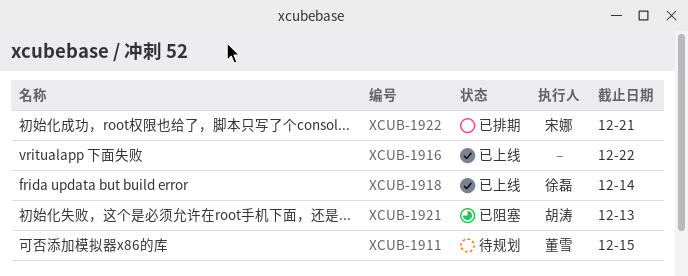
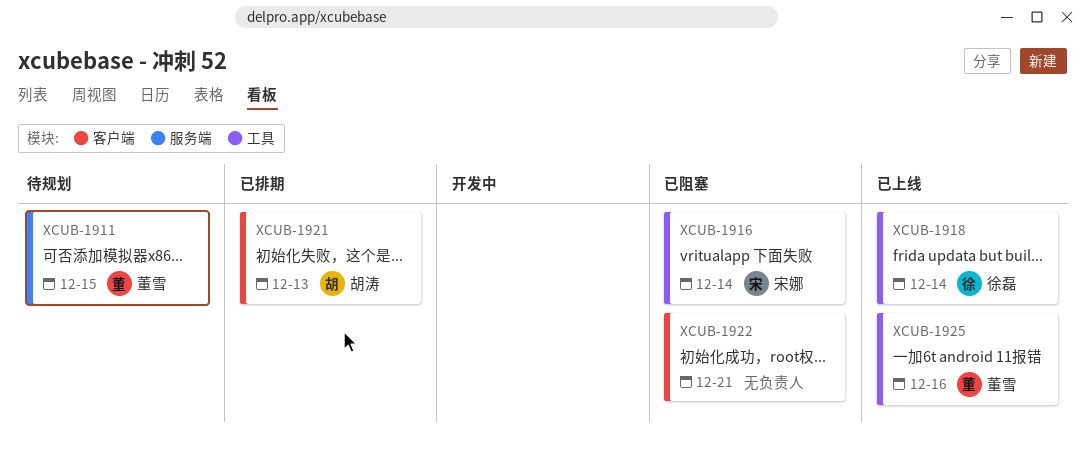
XCUB-1916, status: 已上线 -> 已阻塞
XCUB-1916, owner: none -> 宋娜
XCUB-1916, due: Dec 22 -> Dec 14
XCUB-1921, status: 已阻塞 -> 已排期
XCUB-1922, status: 已排期 -> 已阻塞
XCUB-1922, owner: 宋娜 -> none
XCUB-1925: none -> present

